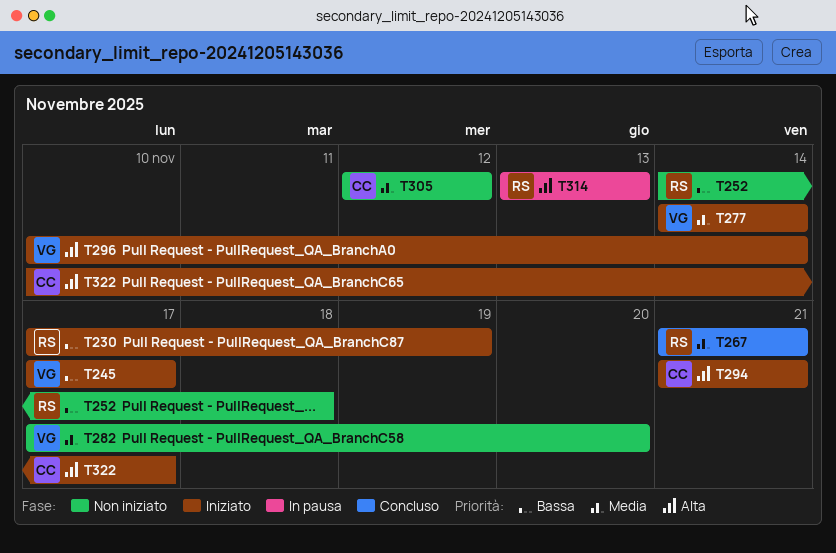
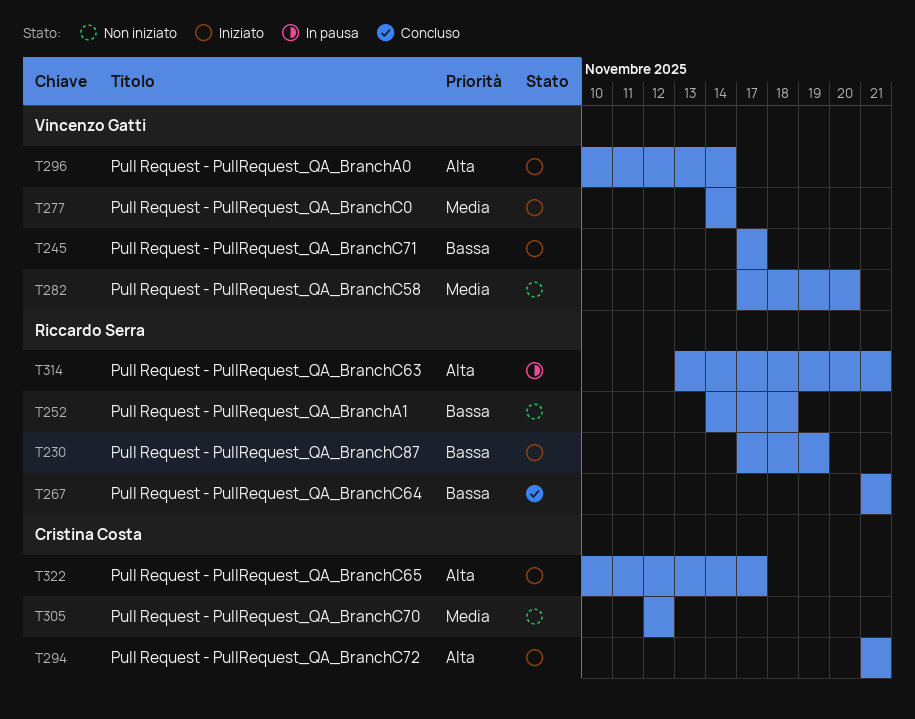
T267, priority: Media -> Bassa
T314, due: Nov 13 -> Nov 21

